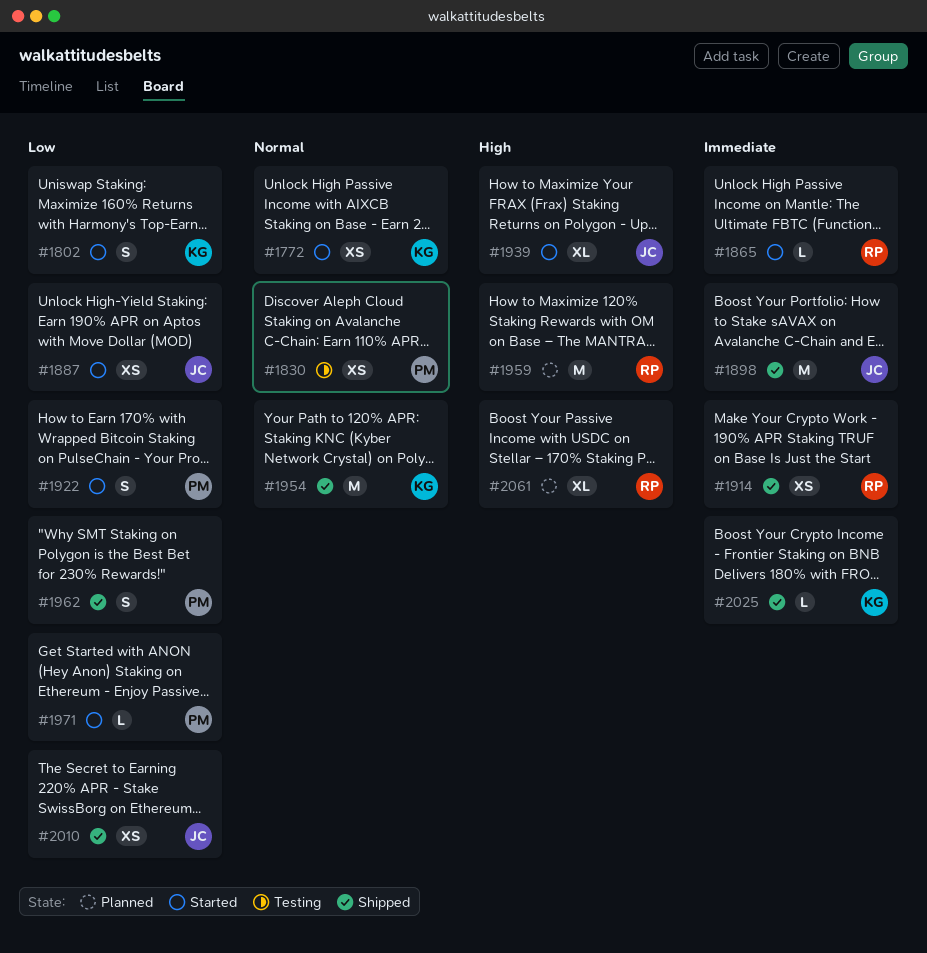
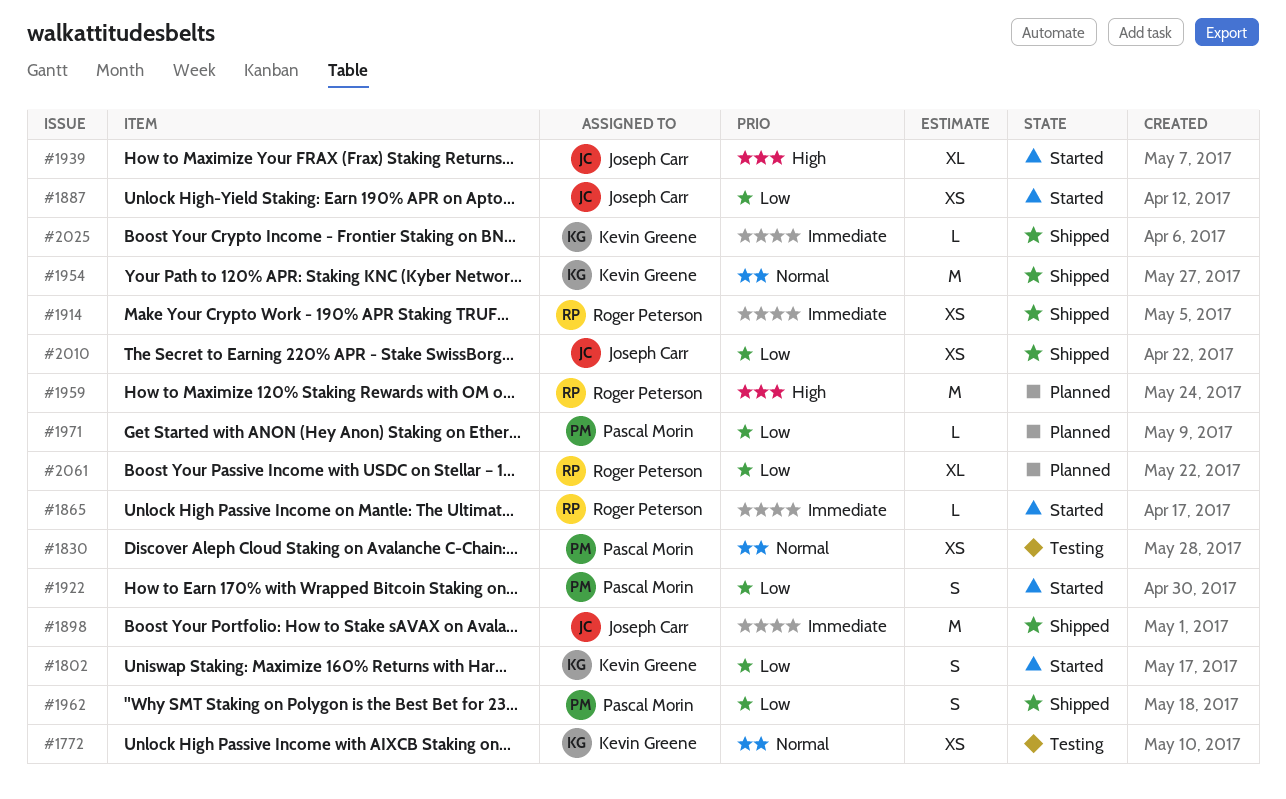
#1772, status: Started -> Testing
#1971, status: Started -> Planned
#2061, priority: High -> Low

